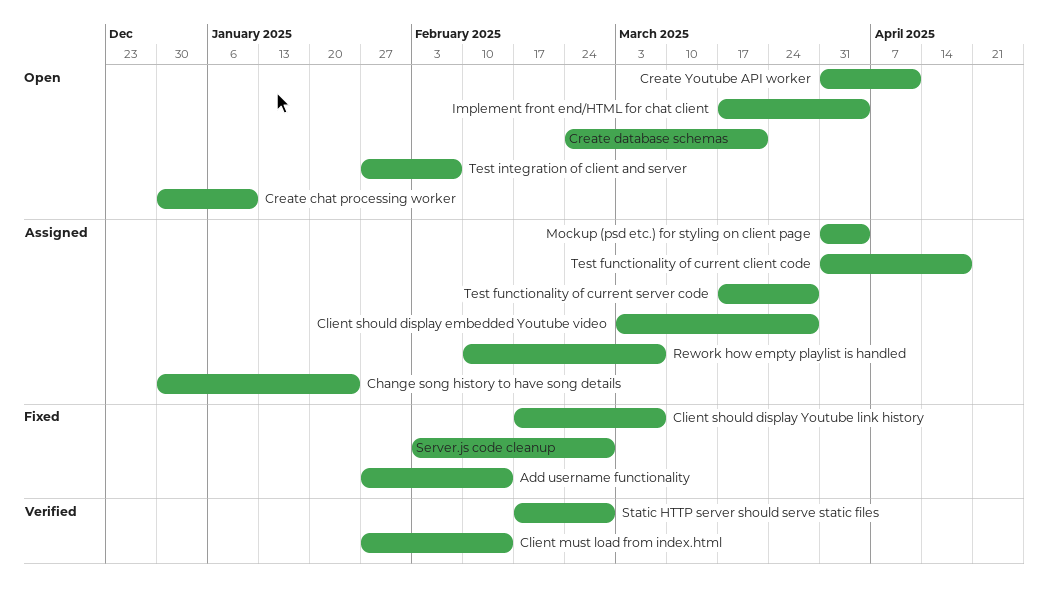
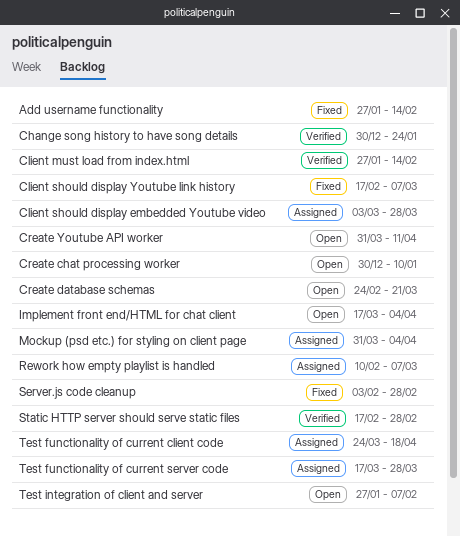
Change song history to have song details, status: Assigned -> Verified
Test functionality of current client code, start: Mar 31 -> Mar 24

